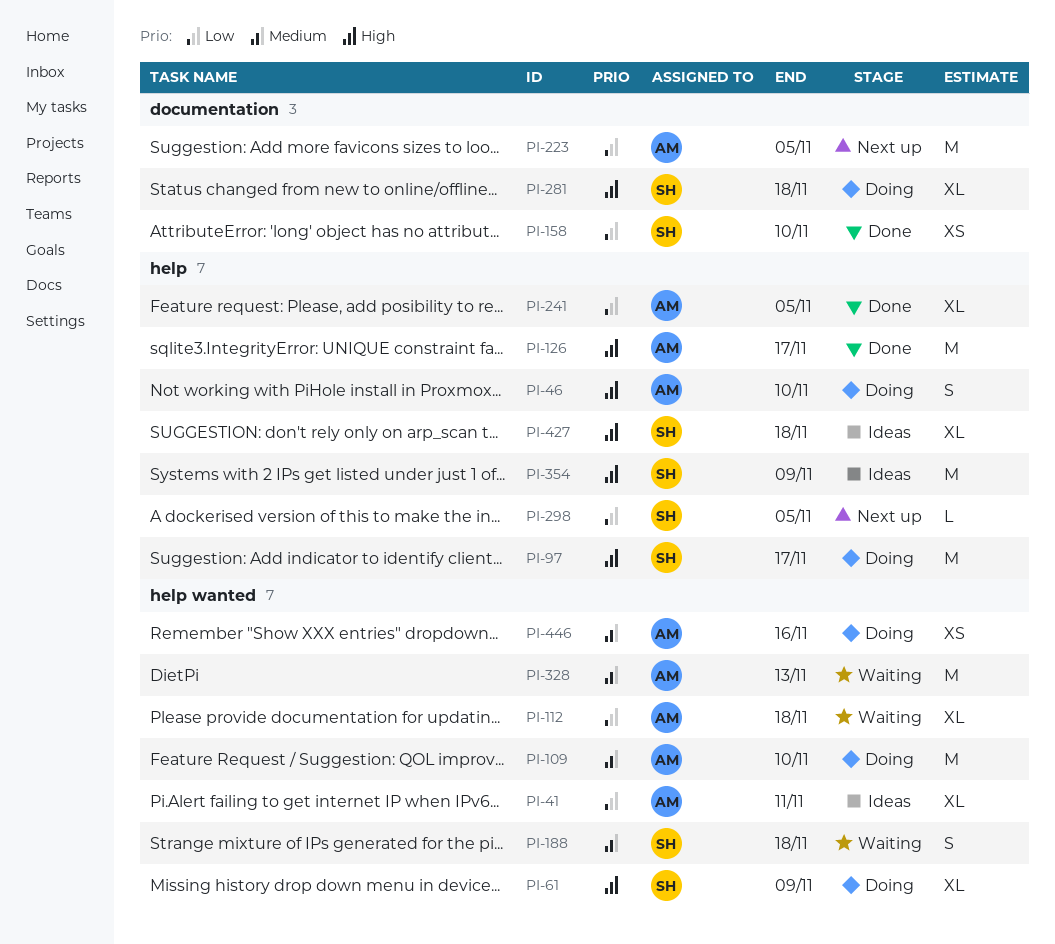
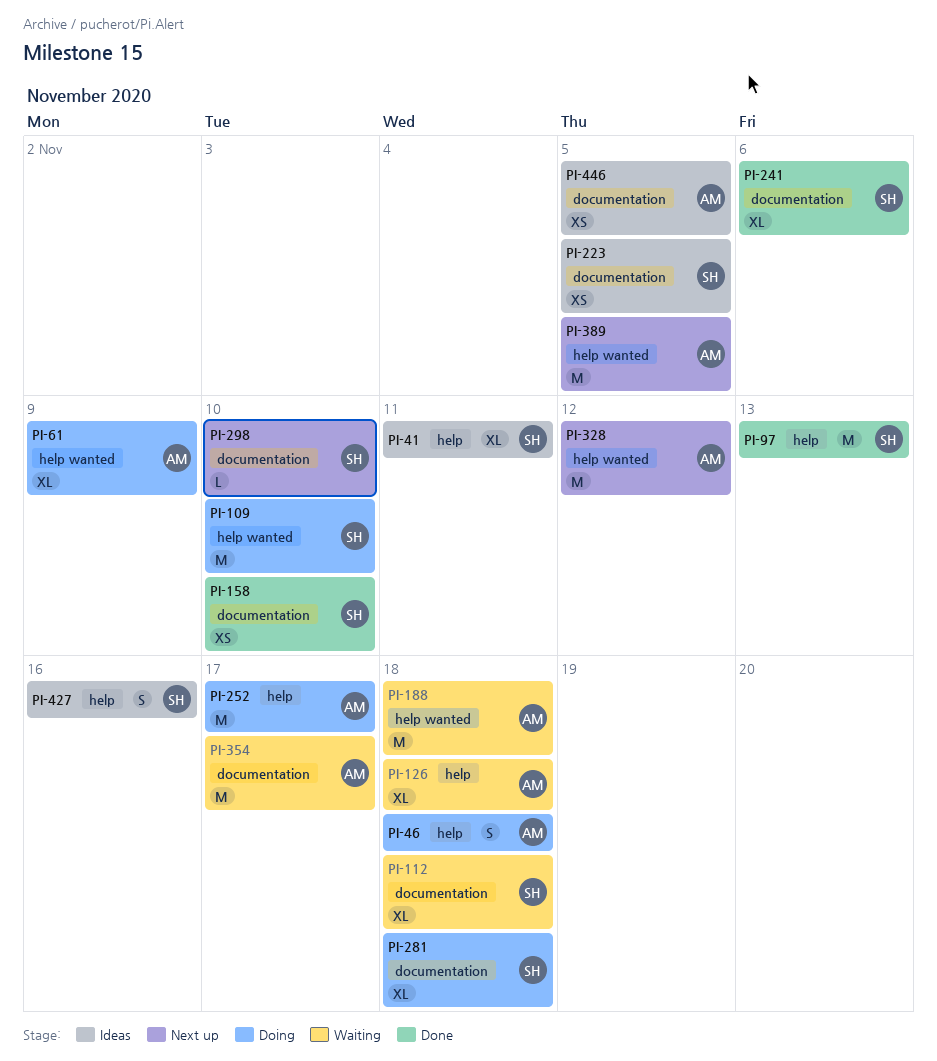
PI-41, owner: AM -> SH
PI-41, label: help wanted -> help
PI-46, due: Nov 10 -> Nov 18
PI-61, owner: SH -> AM
PI-97, status: Doing -> Done
PI-97, due: Nov 17 -> Nov 13
PI-109, owner: AM -> SH
PI-112, owner: AM -> SH
PI-112, label: help wanted -> documentation
PI-126, status: Done -> Waiting
PI-126, estimate: M -> XL
PI-126, due: Nov 17 -> Nov 18
PI-188, owner: SH -> AM
PI-188, estimate: S -> M
PI-223, status: Next up -> Ideas
PI-223, owner: AM -> SH
PI-223, estimate: M -> XS
PI-241, owner: AM -> SH
PI-241, label: help -> documentation
PI-241, due: Nov 5 -> Nov 6
PI-252: none -> present
PI-298, label: help -> documentation
PI-298, due: Nov 5 -> Nov 10
PI-328, status: Waiting -> Next up
PI-328, due: Nov 13 -> Nov 12
PI-354, status: Ideas -> Waiting
PI-354, owner: SH -> AM
PI-354, label: help -> documentation
PI-354, due: Nov 9 -> Nov 17
PI-389: none -> present
PI-427, estimate: XL -> S
PI-427, due: Nov 18 -> Nov 16
PI-446, status: Doing -> Ideas
PI-446, label: help wanted -> documentation
PI-446, due: Nov 16 -> Nov 5

